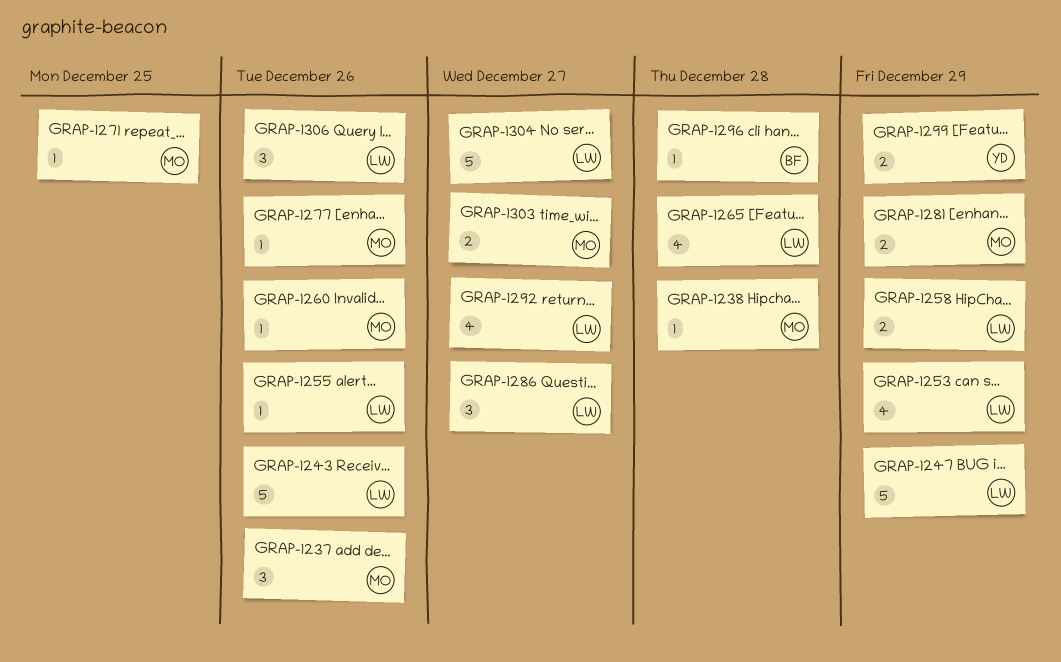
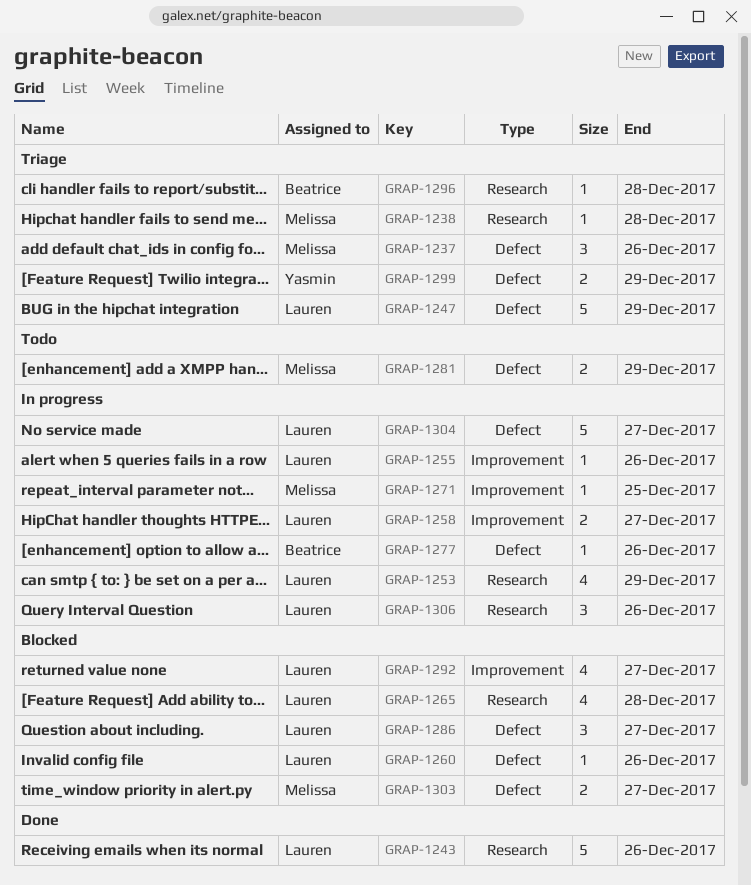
GRAP-1258, due: Dec 29 -> Dec 27
GRAP-1260, owner: Melissa -> Lauren
GRAP-1277, owner: Melissa -> Beatrice

